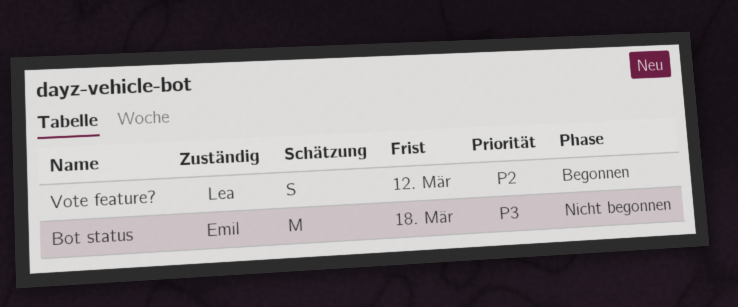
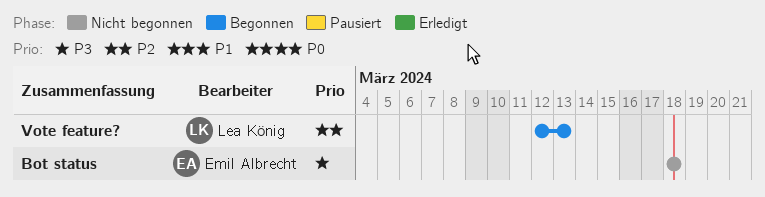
Vote feature?, due: Mar 12 -> Mar 13

